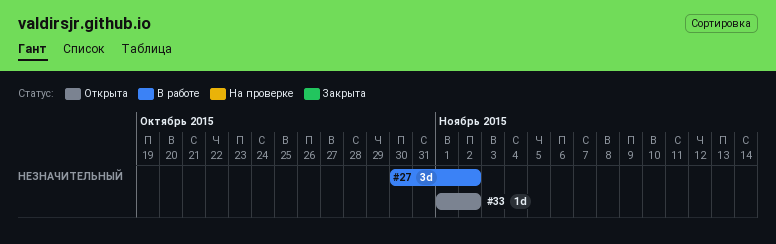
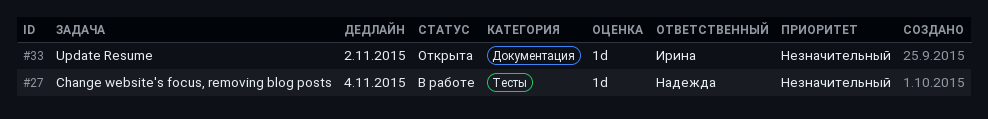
#27, estimate: 3d -> 1d
#27, due: Nov 2 -> Nov 4

